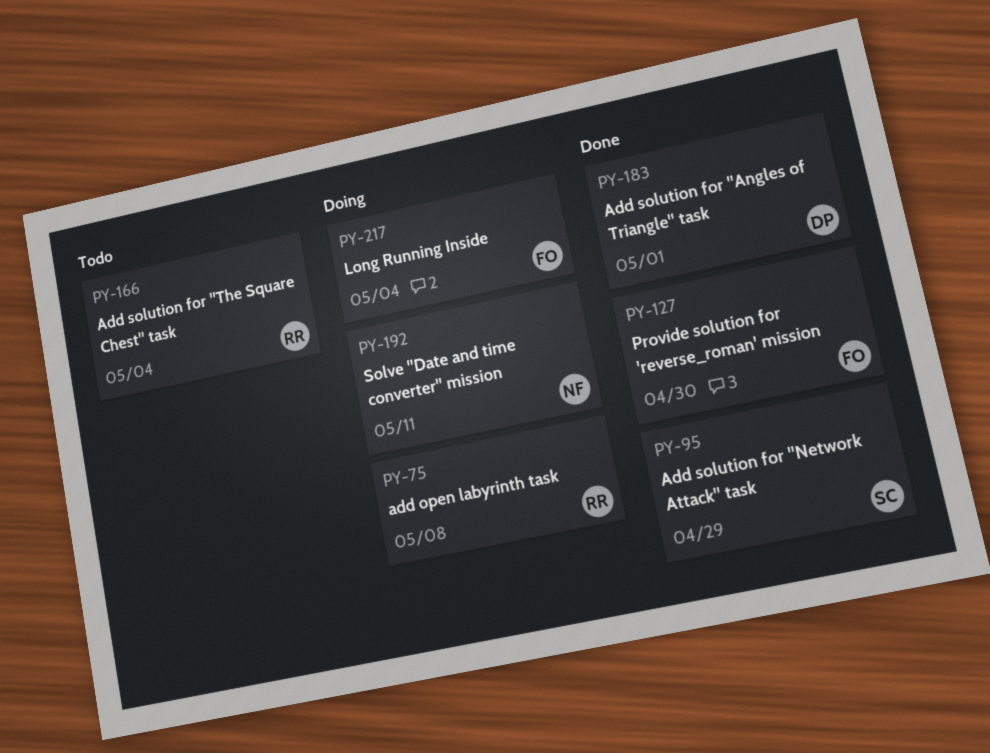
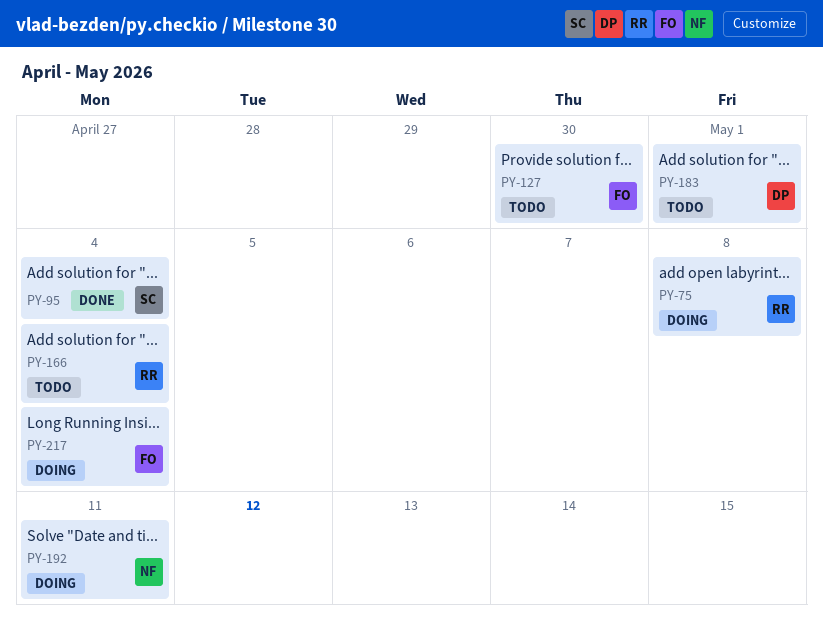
PY-95, due: Apr 29 -> May 4
PY-127, status: Done -> Todo
PY-183, status: Done -> Todo

